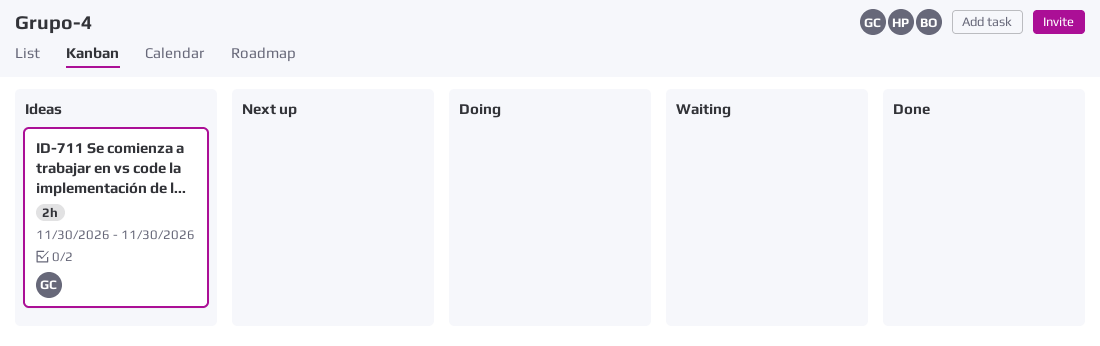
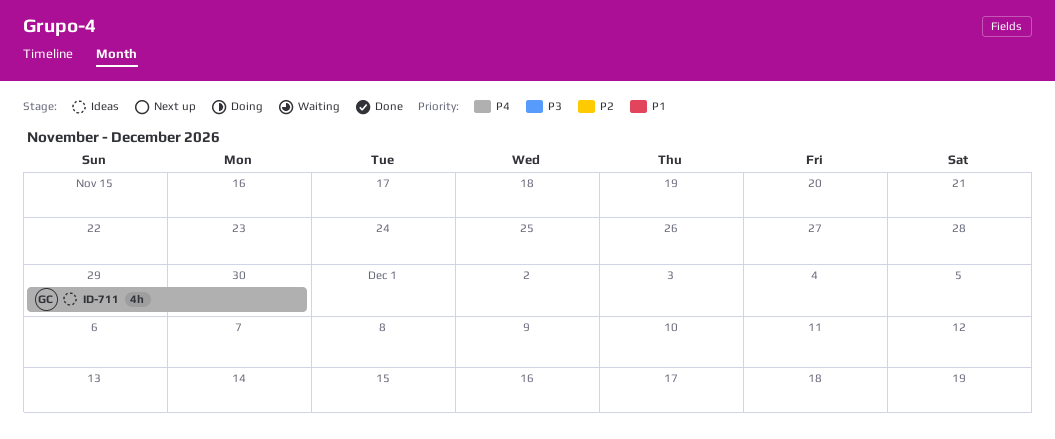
ID-711, estimate: 2h -> 4h
ID-711, start: Nov 30 -> Nov 29

